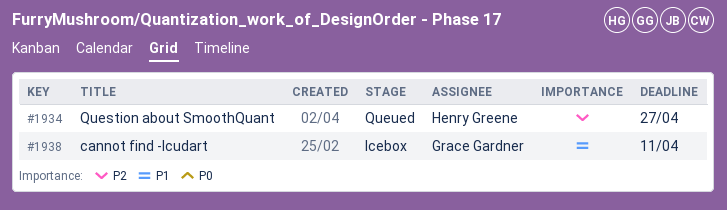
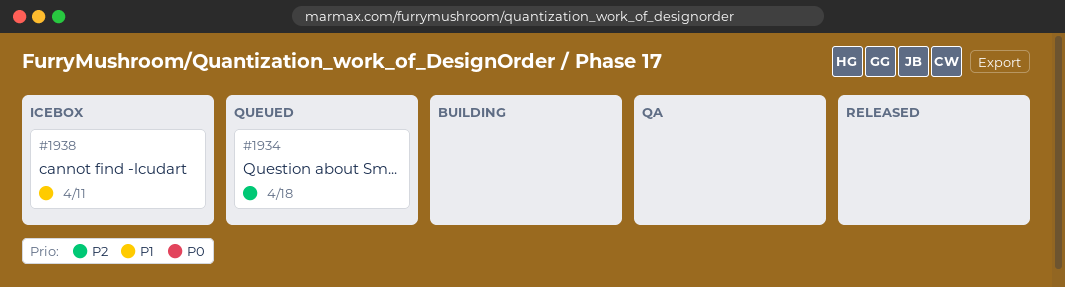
#1934, due: Apr 27 -> Apr 18

